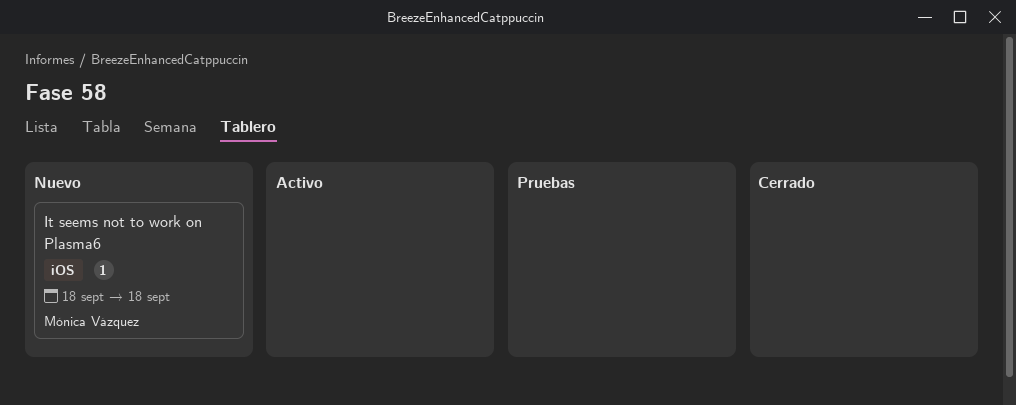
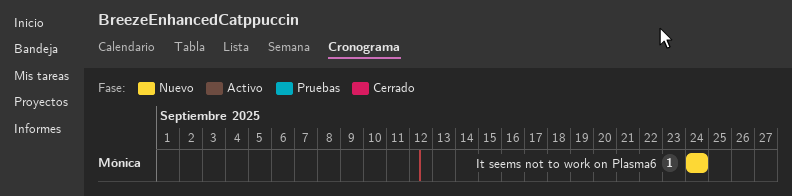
It seems not to work on Plasma6, start: Sep 18 -> Sep 24
It seems not to work on Plasma6, due: Sep 18 -> Sep 24

